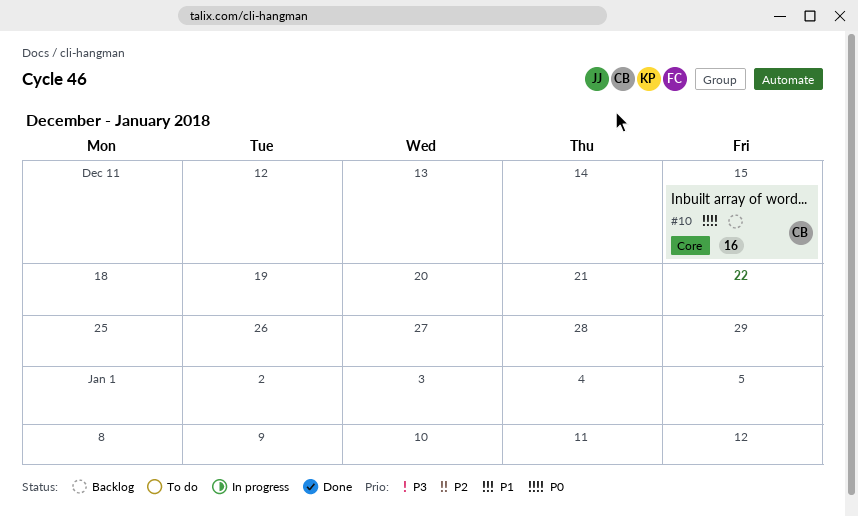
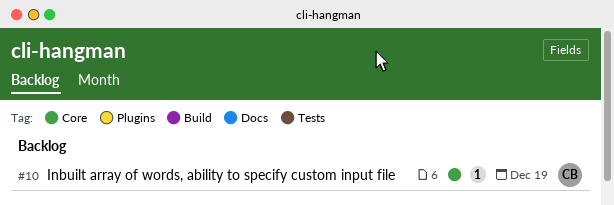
#10, estimate: 16 -> 1
#10, due: Dec 15 -> Dec 19

